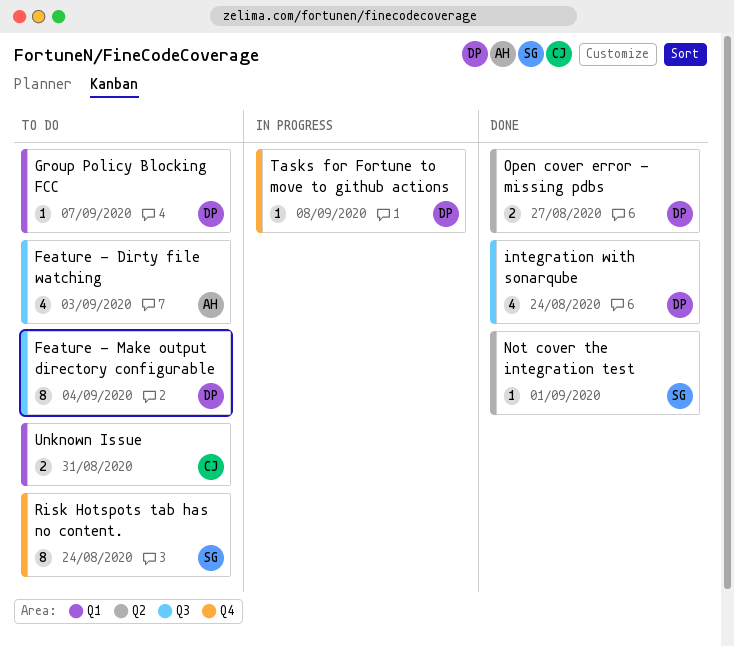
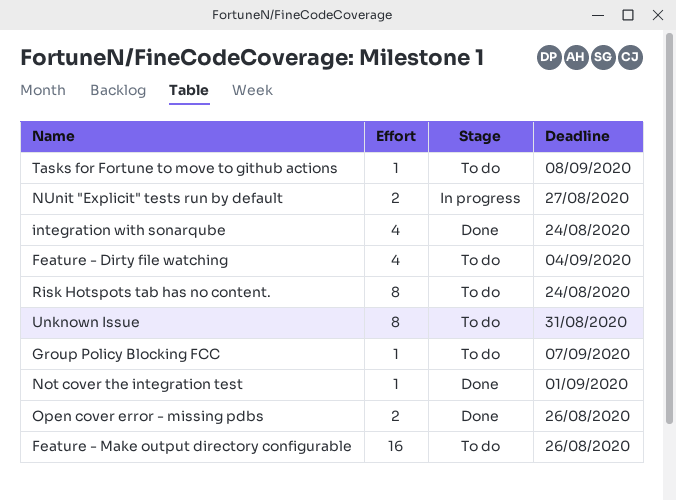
Feature - Dirty file watching, due: Sep 3 -> Sep 4
Feature - Make output directory configurable, estimate: 8 -> 16
Feature - Make output directory configurable, due: Sep 4 -> Aug 26
NUnit "Explicit" tests run by default: none -> present
Open cover error - missing pdbs, due: Aug 27 -> Aug 26
Tasks for Fortune to move to github actions, status: In progress -> To do
Unknown Issue, estimate: 2 -> 8

